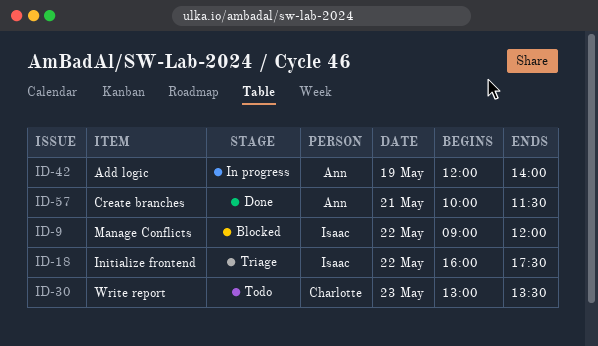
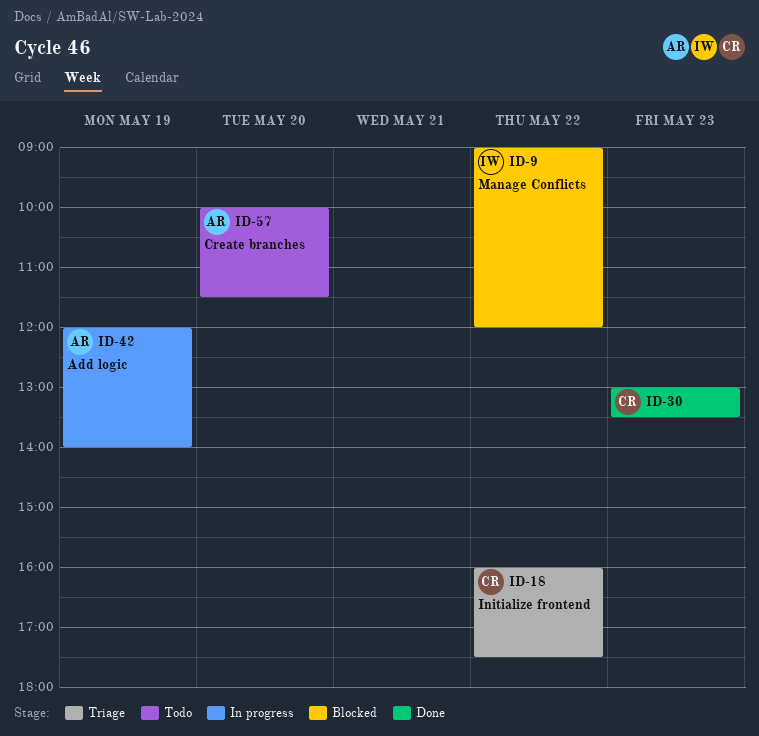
ID-18, owner: Isaac -> Charlotte
ID-30, status: Todo -> Done
ID-57, status: Done -> Todo
ID-57, day: May 21 -> May 20

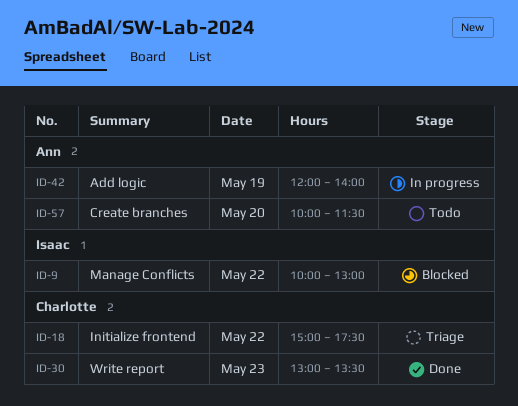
ID-9, begins: 09:00 -> 10:00
ID-9, ends: 12:00 -> 13:00
ID-18, begins: 16:00 -> 15:00

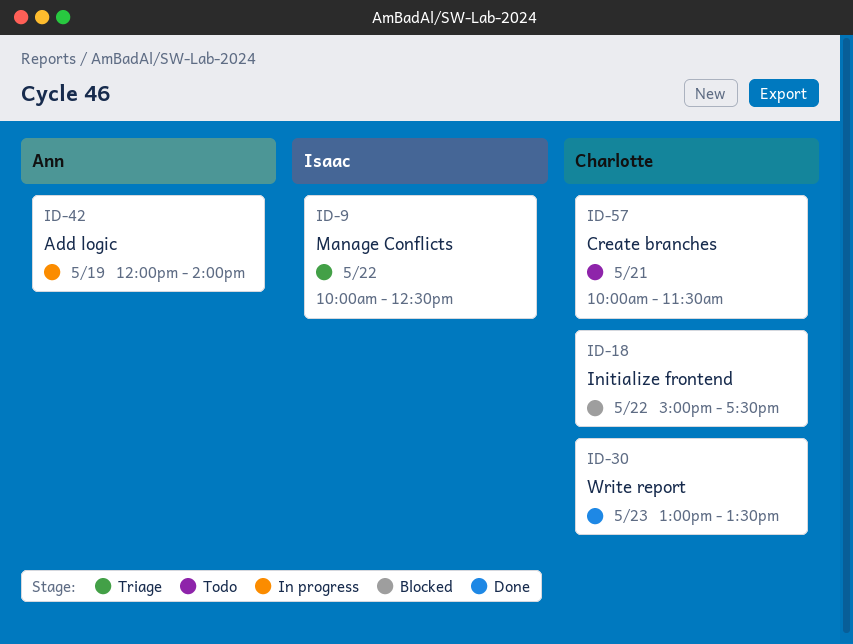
ID-9, status: Blocked -> Triage
ID-9, ends: 13:00 -> 12:30
ID-18, status: Triage -> Blocked
ID-57, owner: Ann -> Charlotte
ID-57, day: May 20 -> May 21

